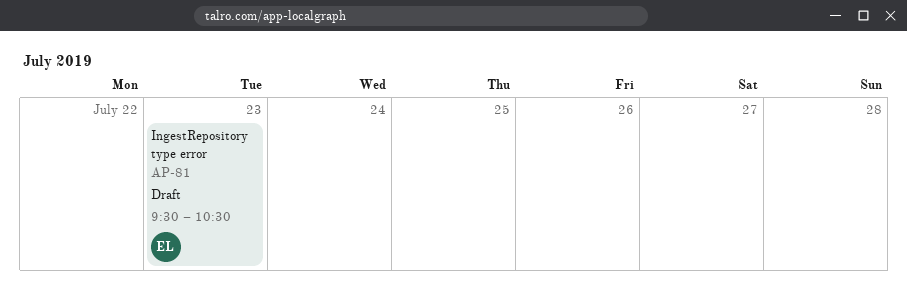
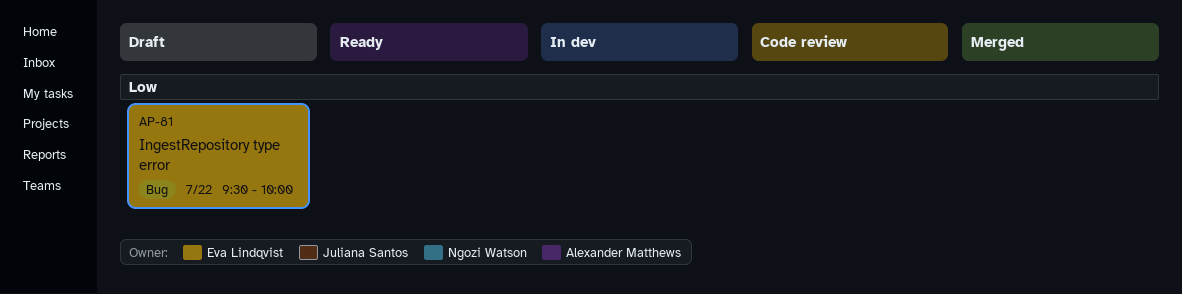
AP-81, day: Jul 23 -> Jul 22
AP-81, ends: 10:30 -> 10:00

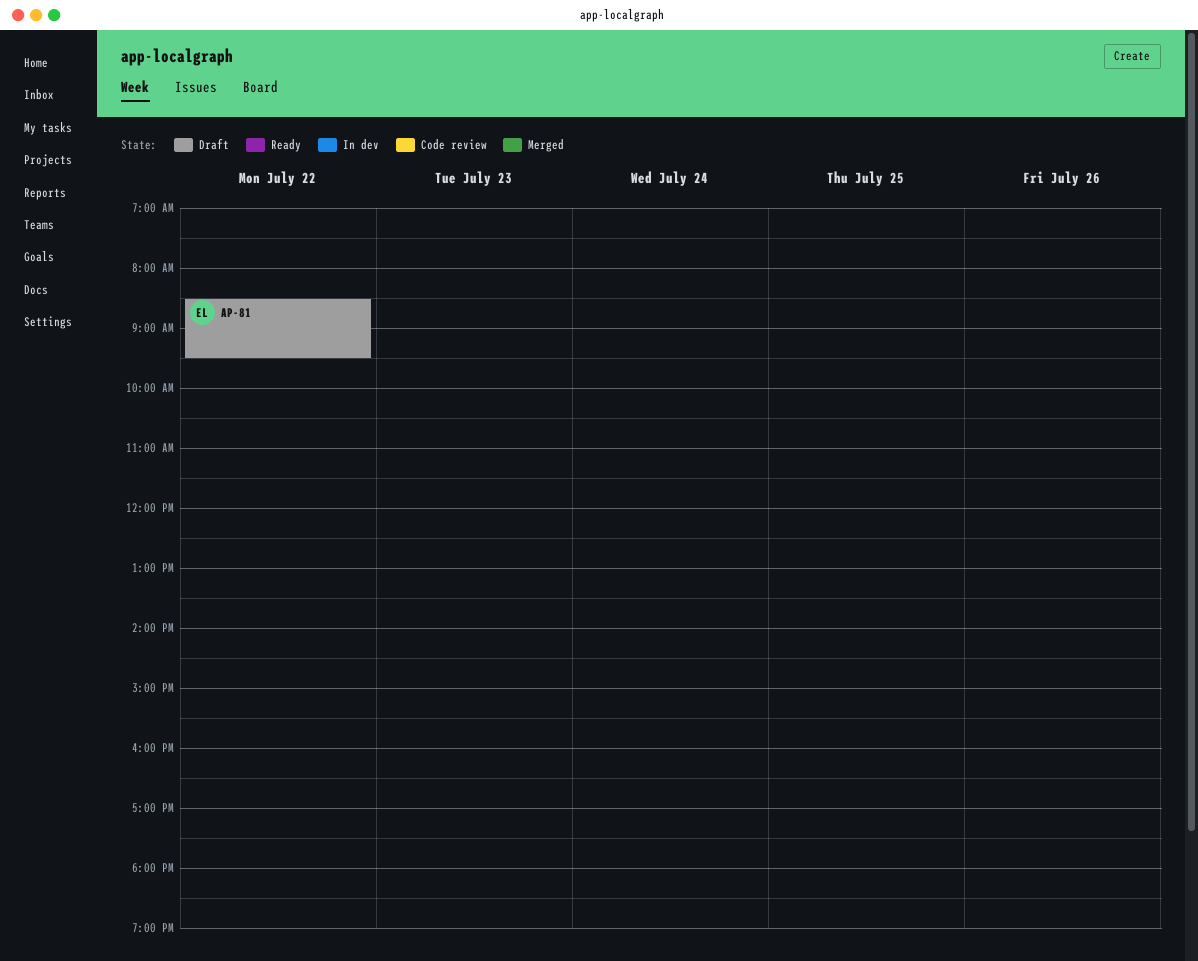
AP-81, begins: 09:30 -> 08:30
AP-81, ends: 10:00 -> 09:30

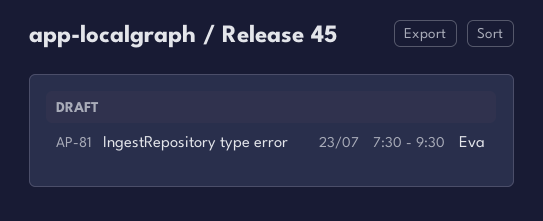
AP-81, day: Jul 22 -> Jul 23
AP-81, begins: 08:30 -> 07:30

